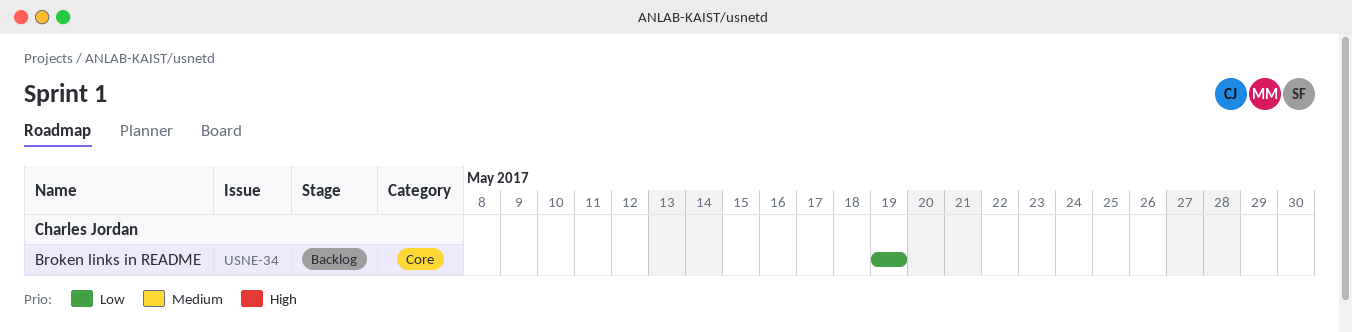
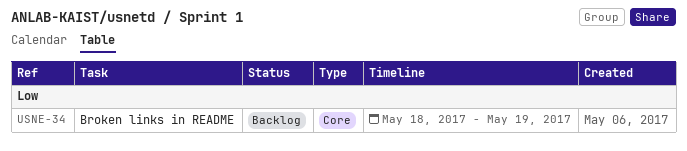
USNE-34, start: May 19 -> May 18

